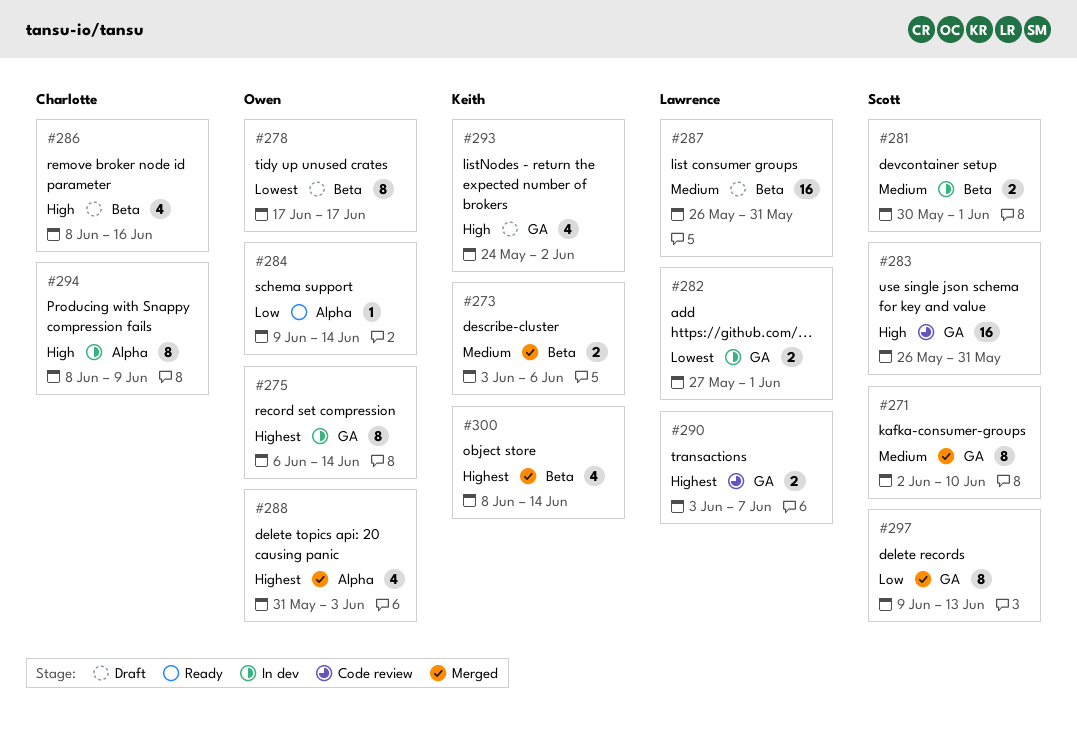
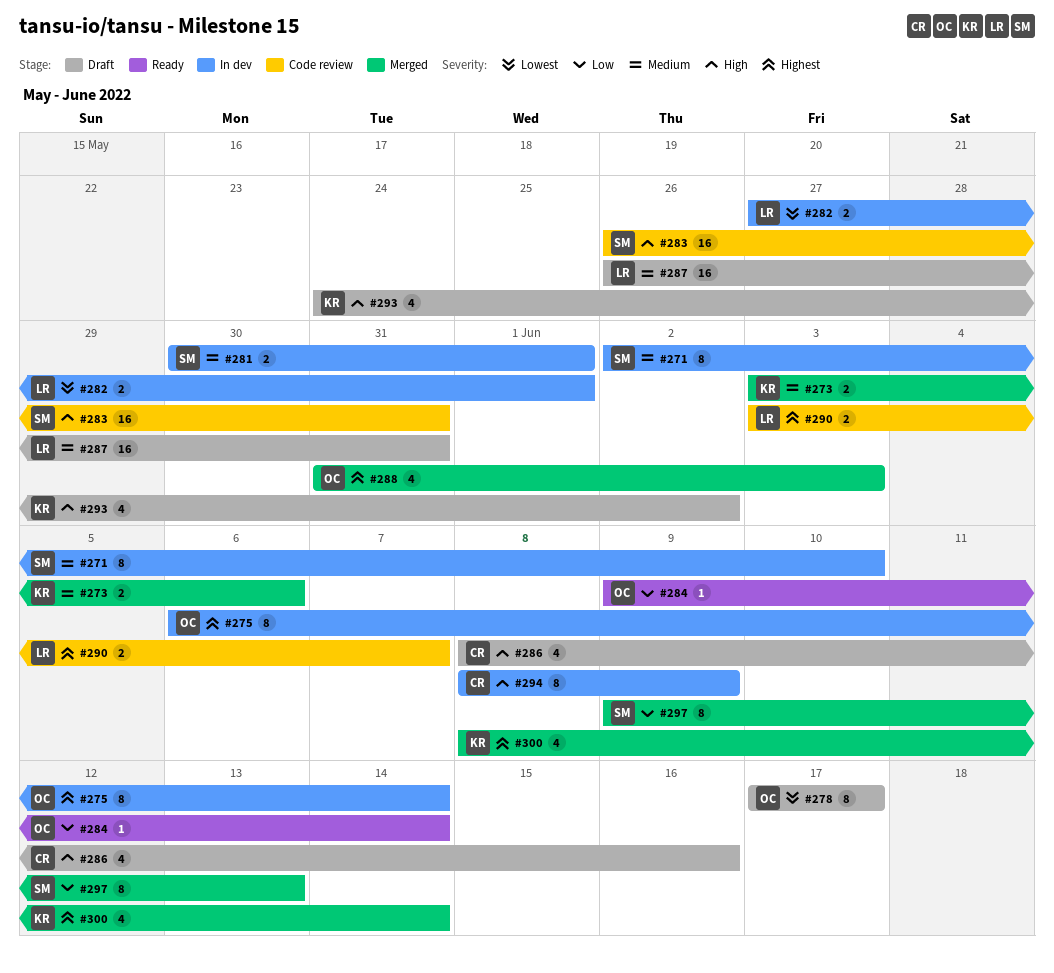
#271, status: Merged -> In dev

